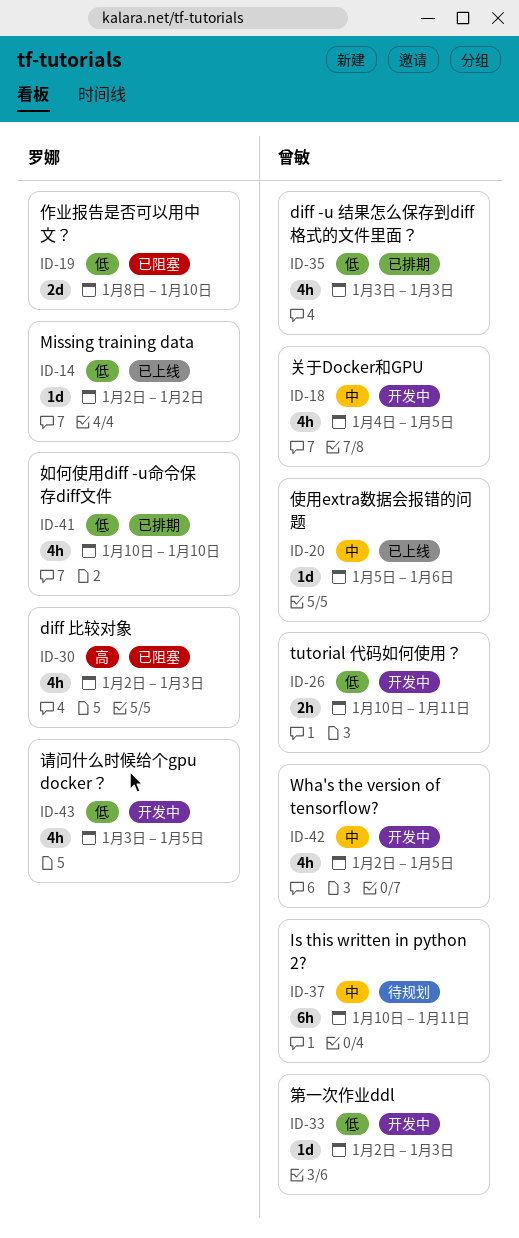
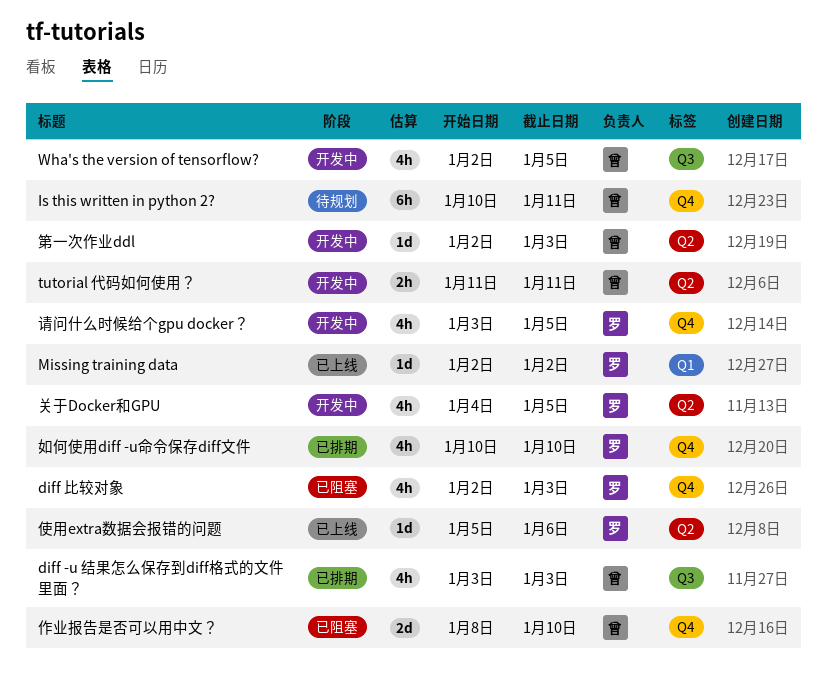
tutorial 代码如何使用？, start: Jan 10 -> Jan 11
作业报告是否可以用中文？, owner: 罗娜 -> 曾敏
使用extra数据会报错的问题, owner: 曾敏 -> 罗娜
关于Docker和GPU, owner: 曾敏 -> 罗娜

